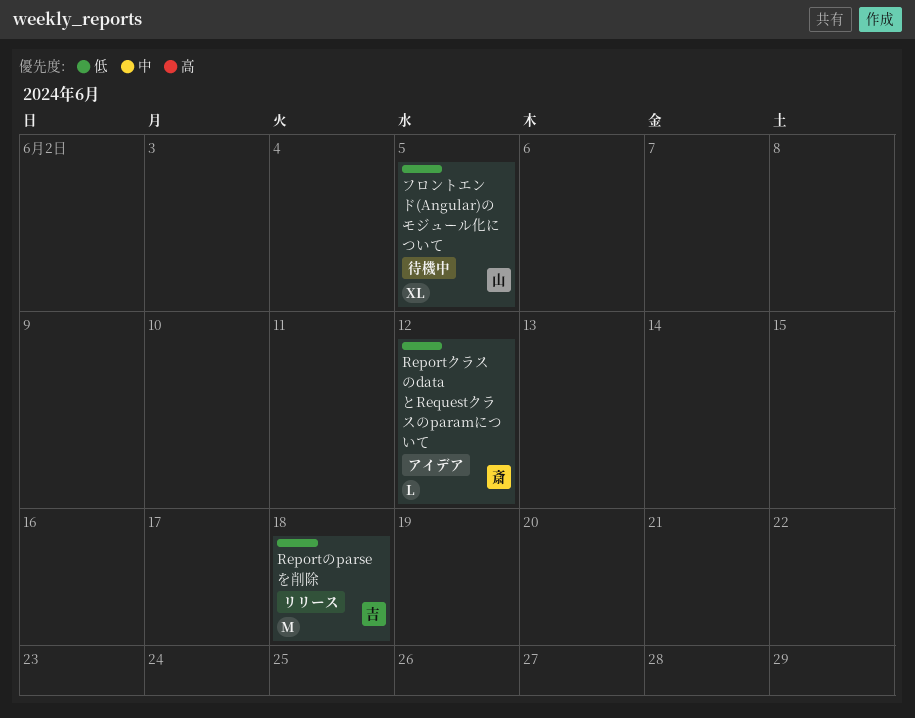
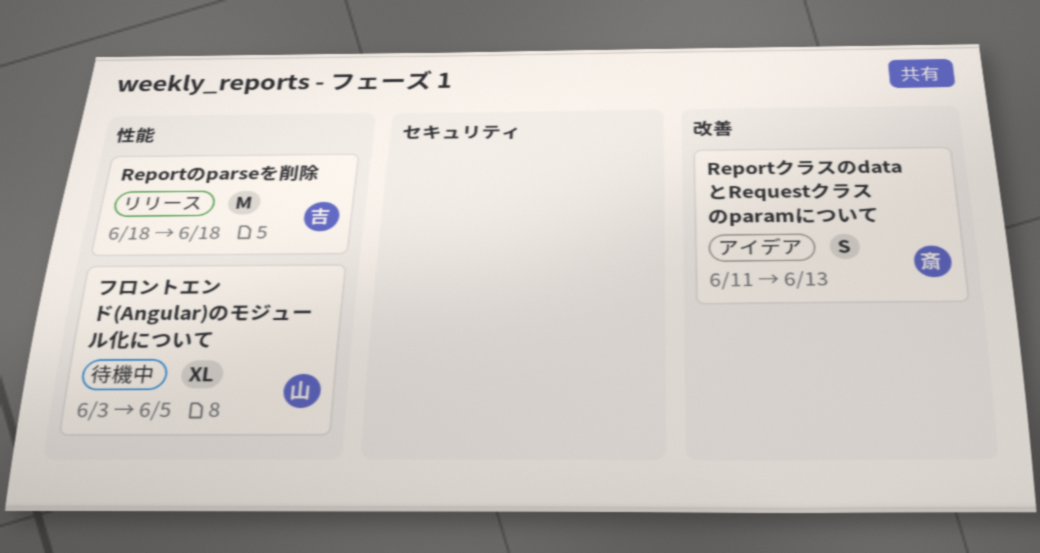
ReportクラスのdataとRequestクラスのparamについて, estimate: L -> S
ReportクラスのdataとRequestクラスのparamについて, due: Jun 12 -> Jun 13

